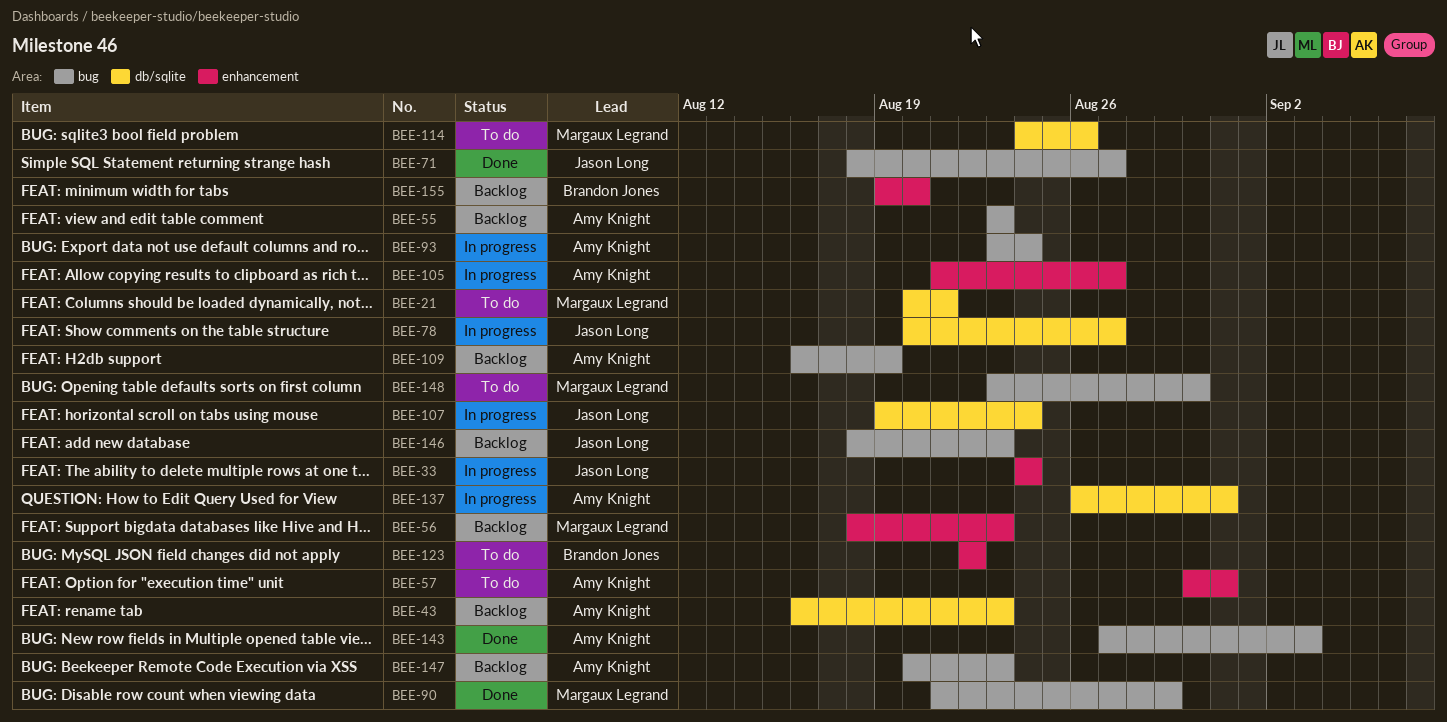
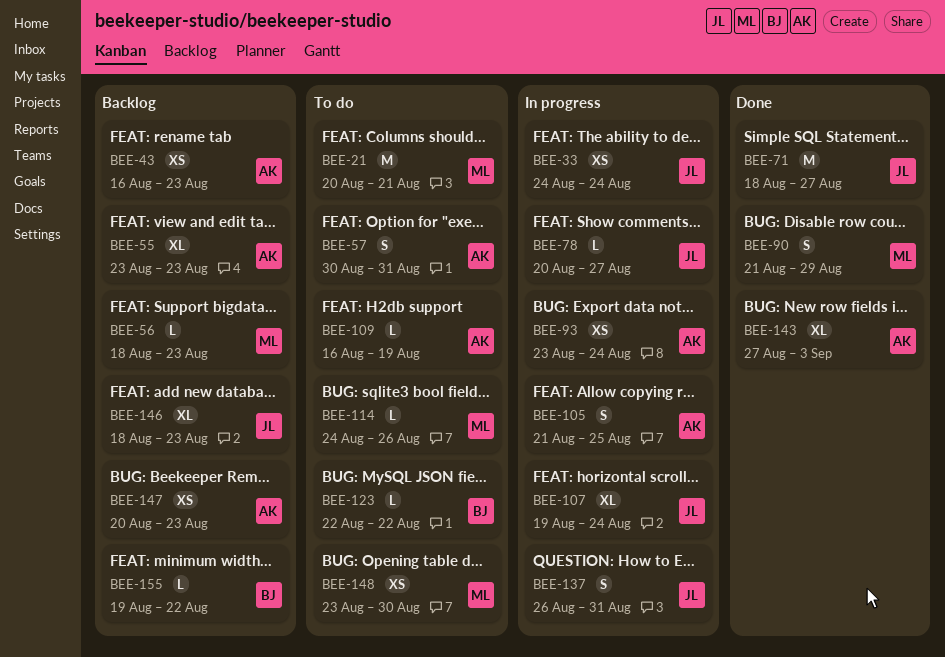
BEE-105, due: Aug 27 -> Aug 25
BEE-109, status: Backlog -> To do
BEE-137, owner: Amy Knight -> Jason Long
BEE-155, due: Aug 20 -> Aug 22

